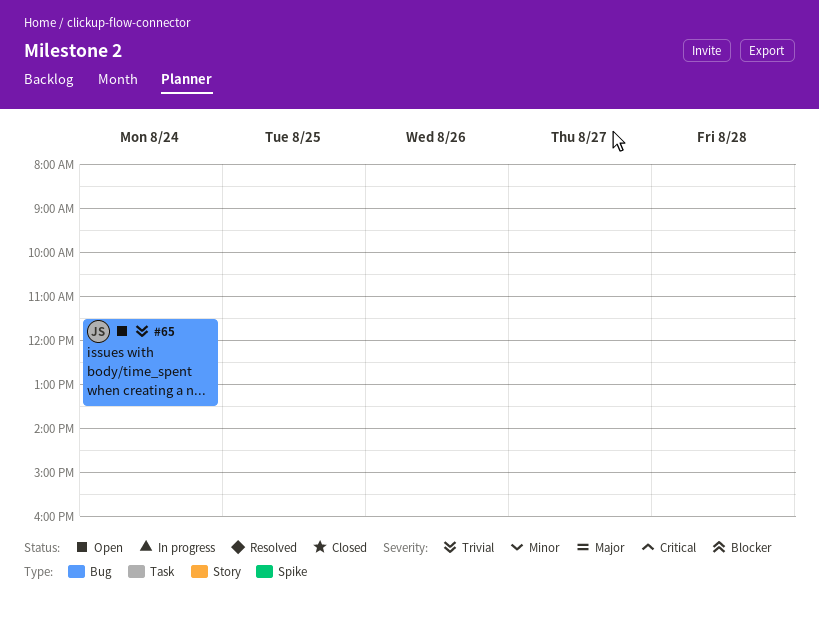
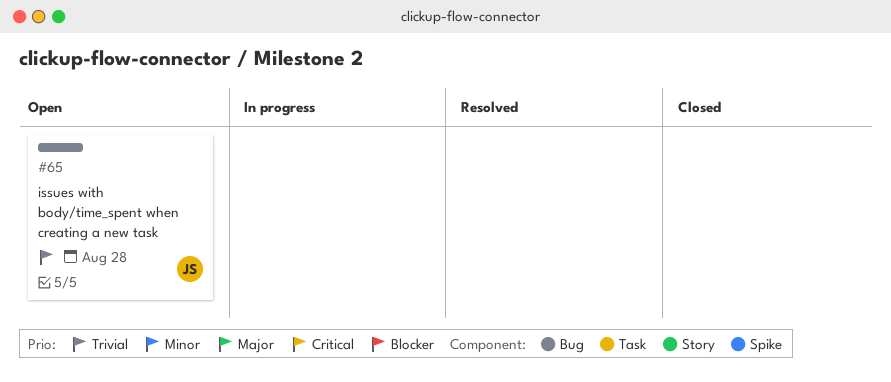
#65, day: Aug 24 -> Aug 28

